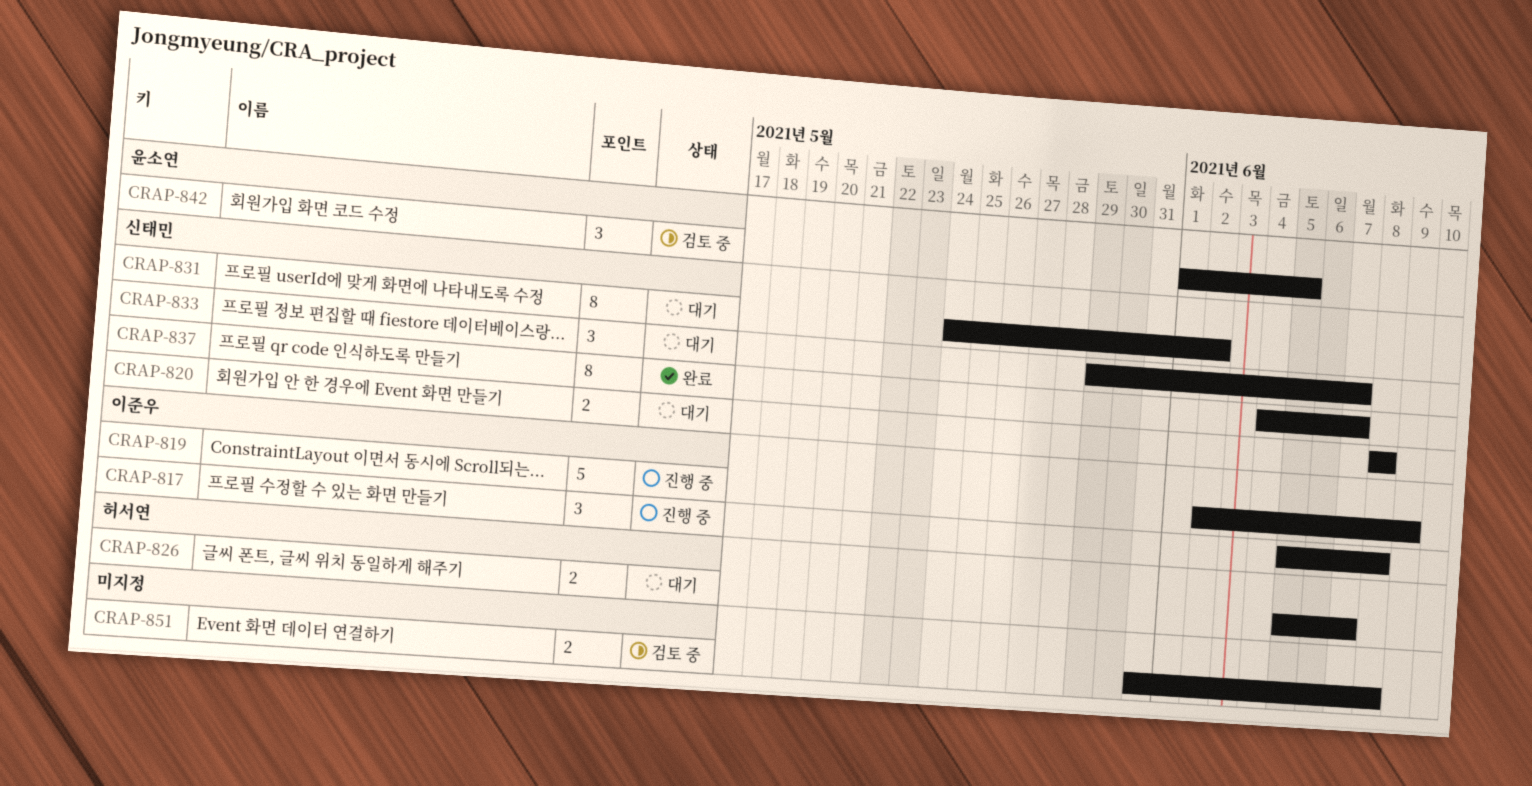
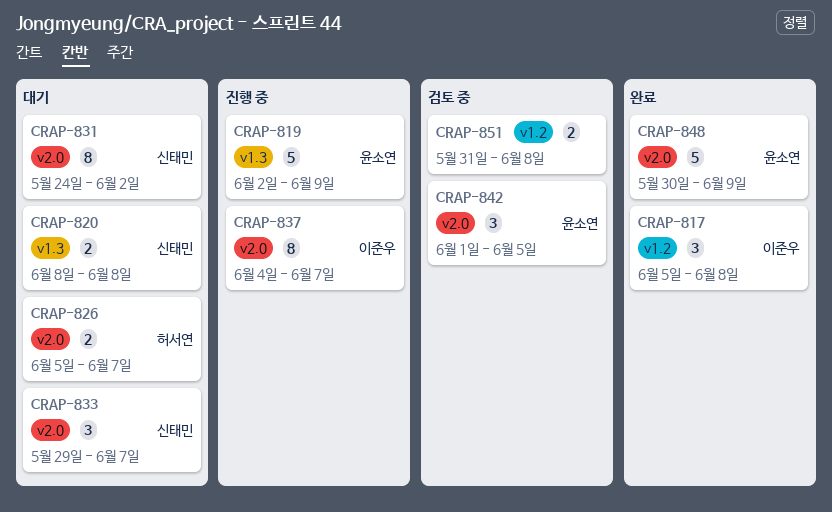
CRAP-817, status: 진행 중 -> 완료
CRAP-819, owner: 이준우 -> 윤소연
CRAP-837, status: 완료 -> 진행 중
CRAP-837, owner: 신태민 -> 이준우
CRAP-848: none -> present

